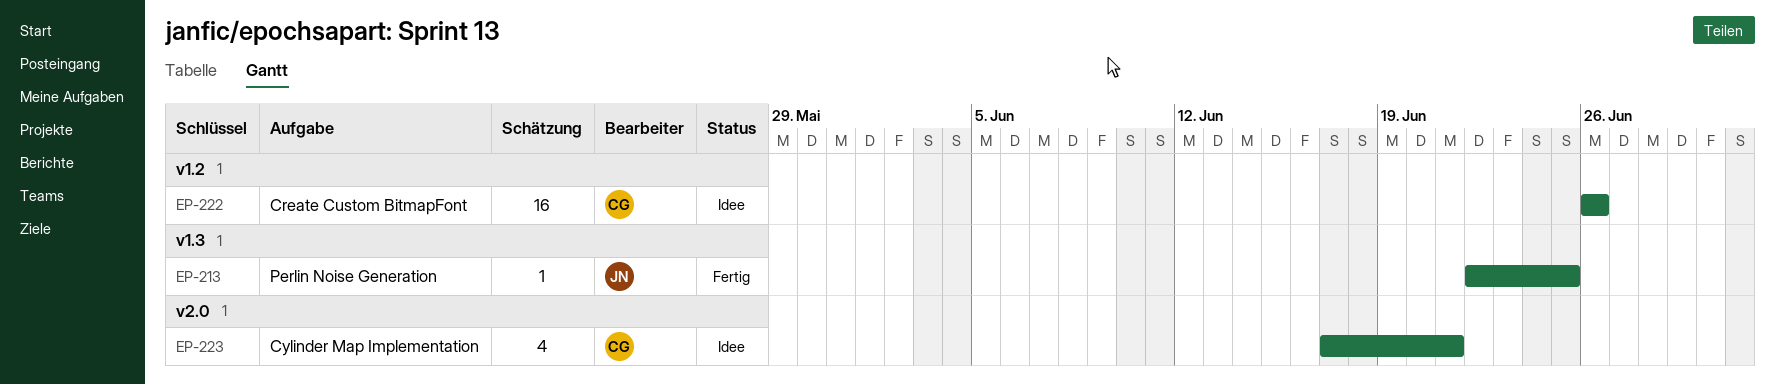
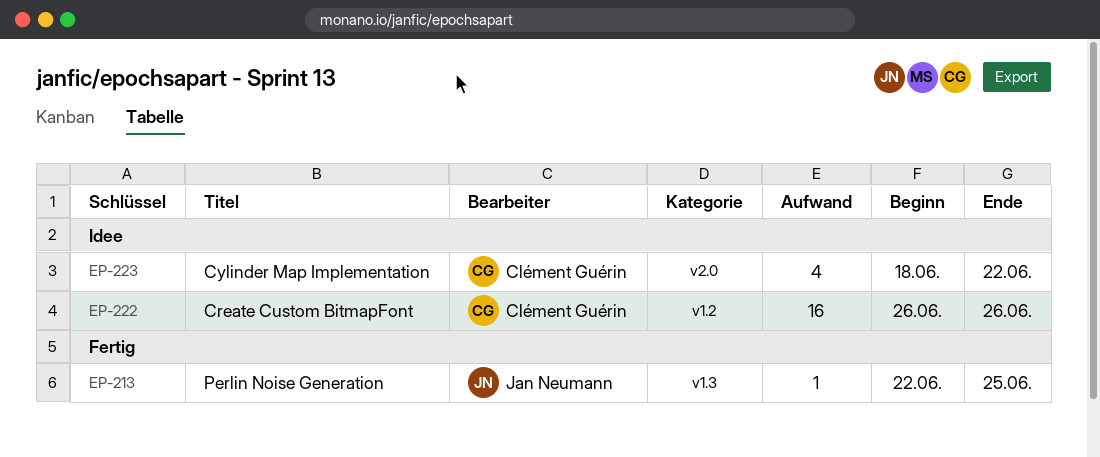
EP-223, start: Jun 17 -> Jun 18
EP-223, due: Jun 21 -> Jun 22

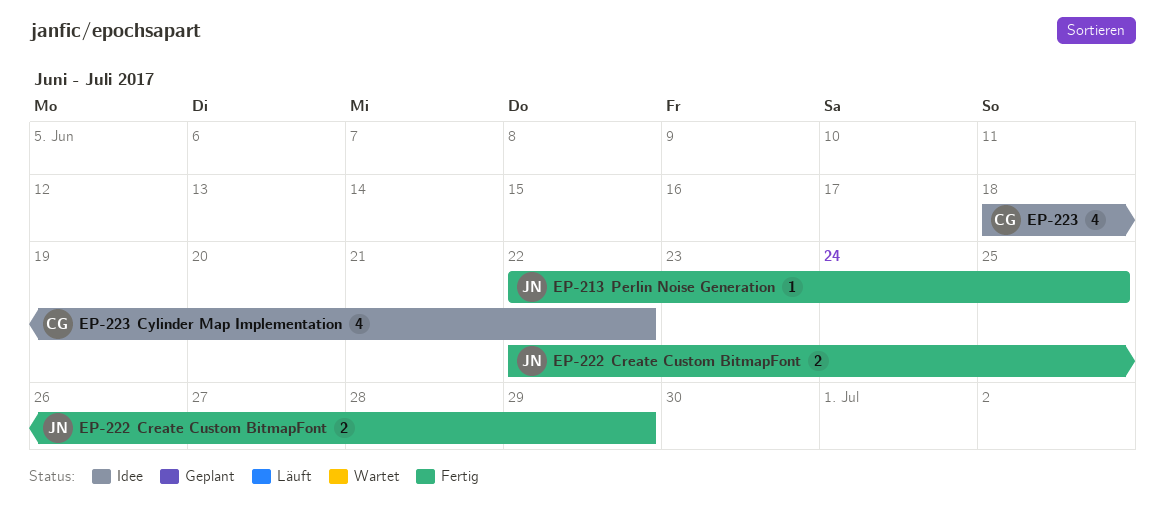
EP-222, status: Idee -> Fertig
EP-222, owner: Clément Guérin -> Jan Neumann
EP-222, estimate: 16 -> 2
EP-222, start: Jun 26 -> Jun 22
EP-222, due: Jun 26 -> Jun 29

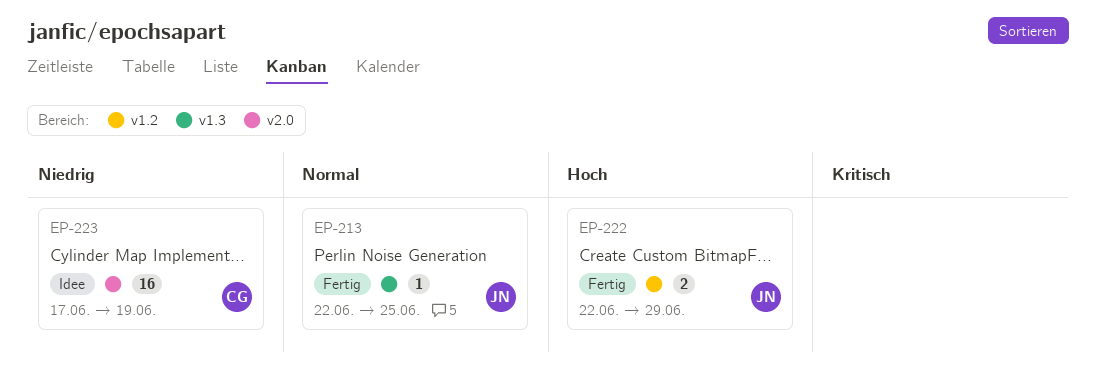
EP-223, estimate: 4 -> 16
EP-223, start: Jun 18 -> Jun 17
EP-223, due: Jun 22 -> Jun 19

